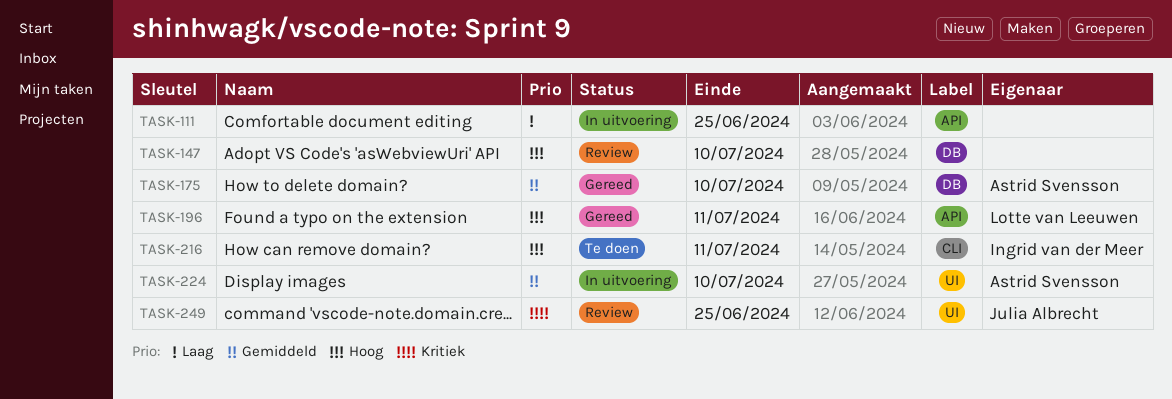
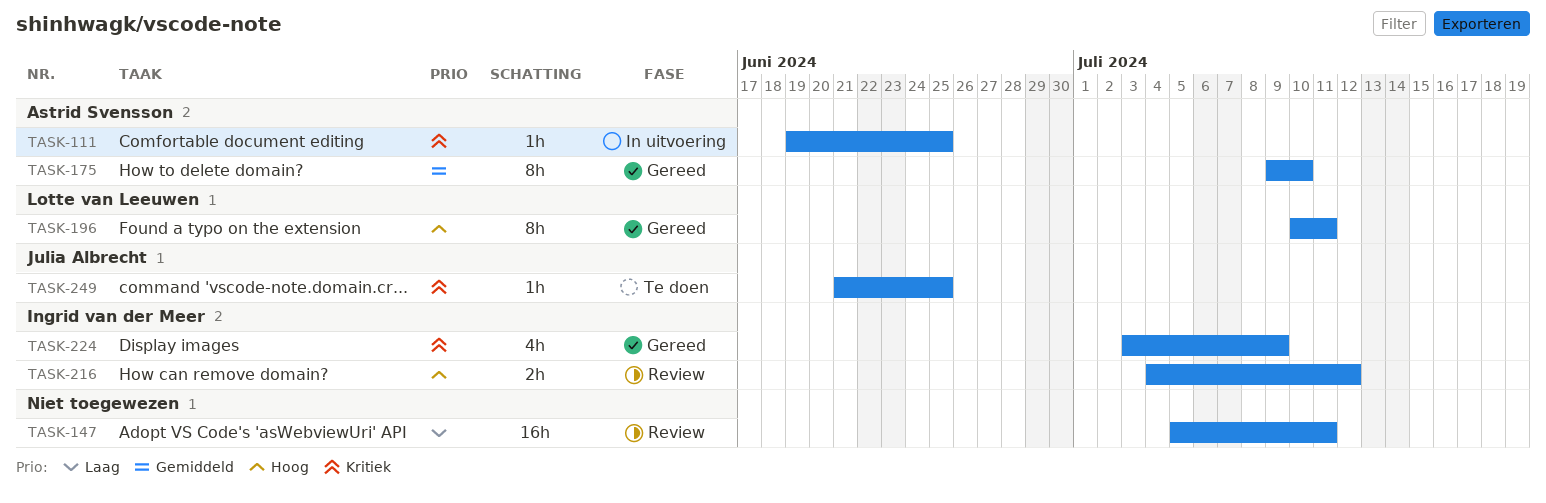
TASK-111, owner: none -> Astrid Svensson
TASK-111, priority: Laag -> Kritiek
TASK-147, priority: Hoog -> Laag
TASK-147, due: Jul 10 -> Jul 11
TASK-216, status: Te doen -> Review
TASK-216, due: Jul 11 -> Jul 12
TASK-224, status: In uitvoering -> Gereed
TASK-224, owner: Astrid Svensson -> Ingrid van der Meer
TASK-224, priority: Gemiddeld -> Kritiek
TASK-224, due: Jul 10 -> Jul 9
TASK-249, status: Review -> Te doen

